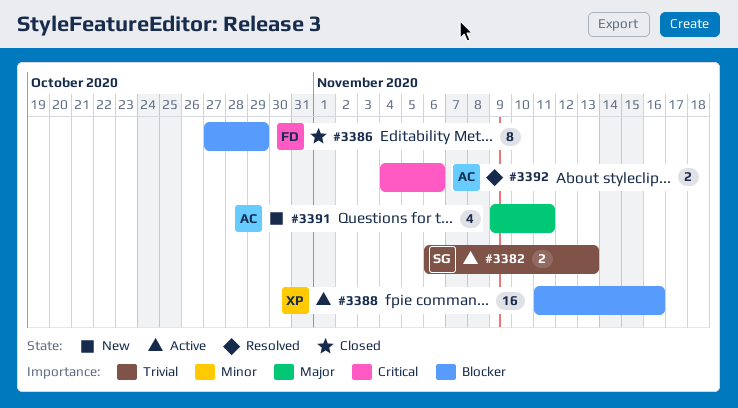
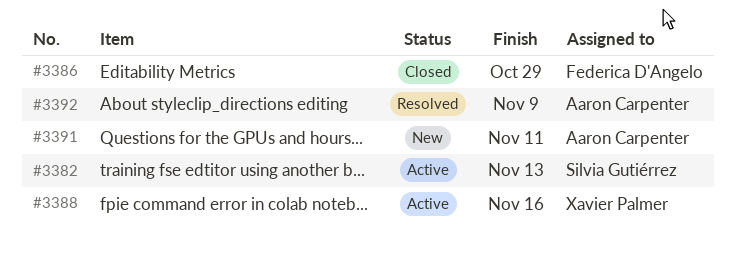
#3392, due: Nov 6 -> Nov 9

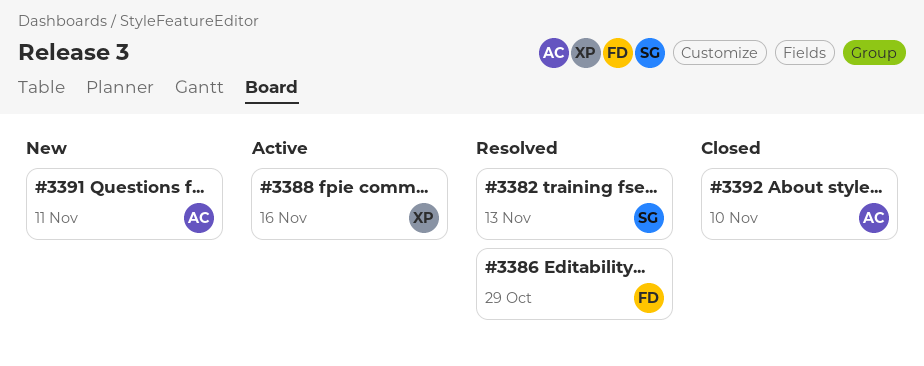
#3382, status: Active -> Resolved
#3386, status: Closed -> Resolved
#3392, status: Resolved -> Closed
#3392, due: Nov 9 -> Nov 10

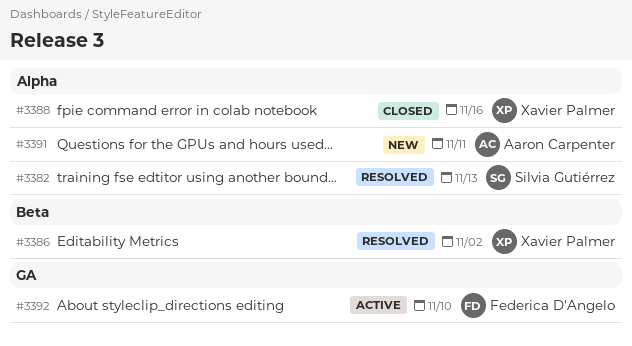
#3386, owner: Federica D'Angelo -> Xavier Palmer
#3386, due: Oct 29 -> Nov 2
#3388, status: Active -> Closed
#3392, status: Closed -> Active
#3392, owner: Aaron Carpenter -> Federica D'Angelo

